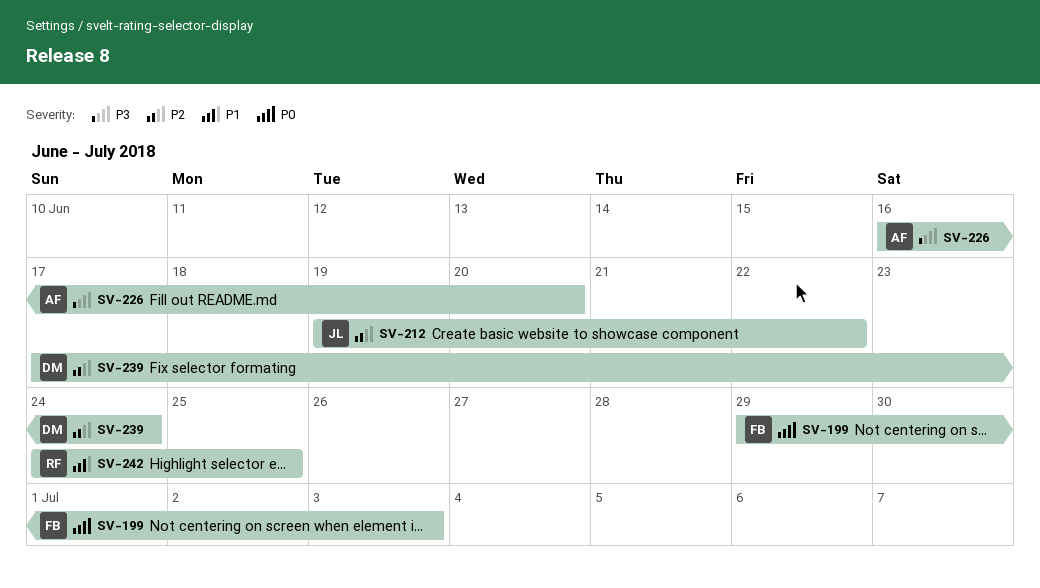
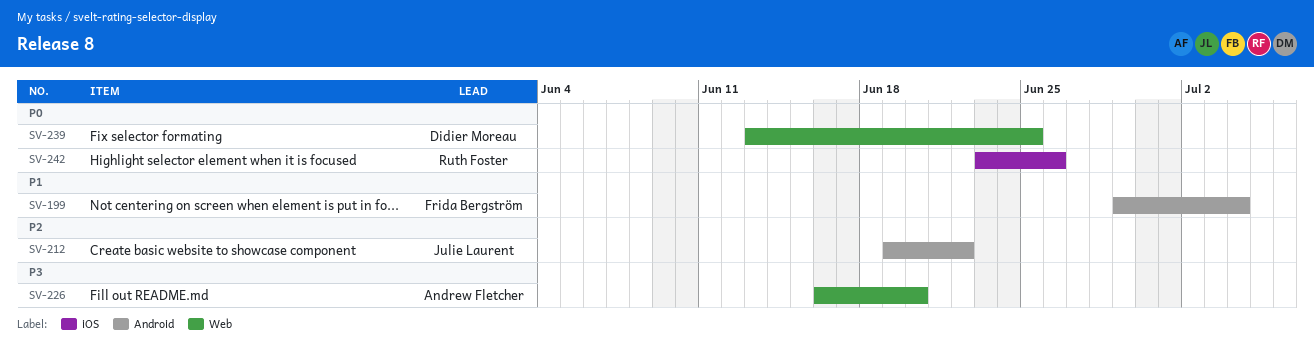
SV-199, priority: P0 -> P1
SV-199, due: Jul 3 -> Jul 4
SV-239, priority: P2 -> P0
SV-239, start: Jun 17 -> Jun 13
SV-239, due: Jun 24 -> Jun 25
SV-242, priority: P1 -> P0
SV-242, start: Jun 24 -> Jun 23
SV-242, due: Jun 25 -> Jun 26

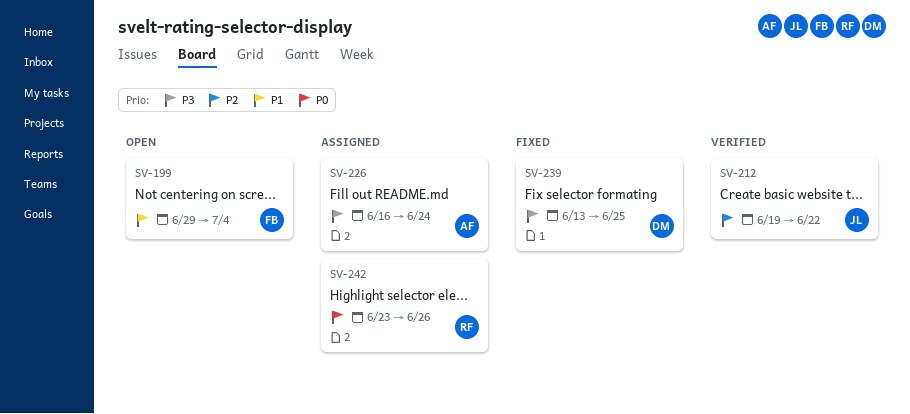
SV-226, due: Jun 20 -> Jun 24
SV-239, priority: P0 -> P3

